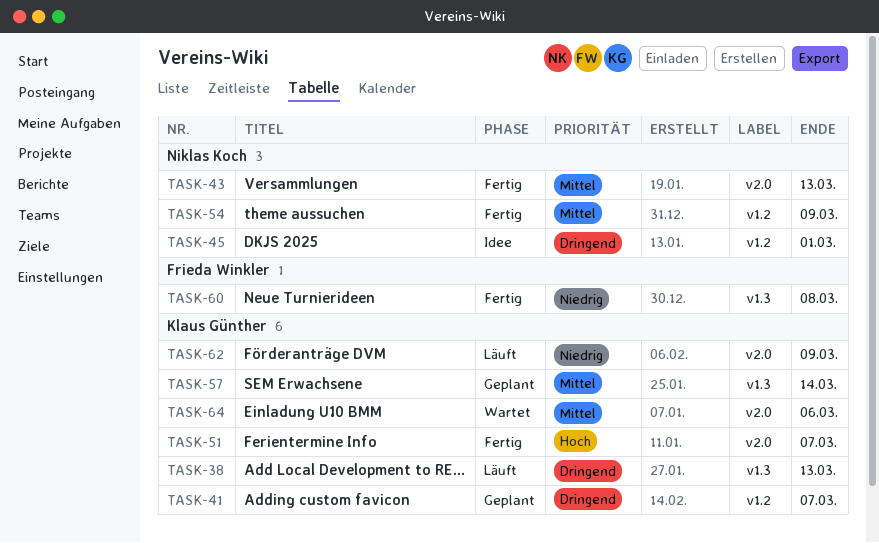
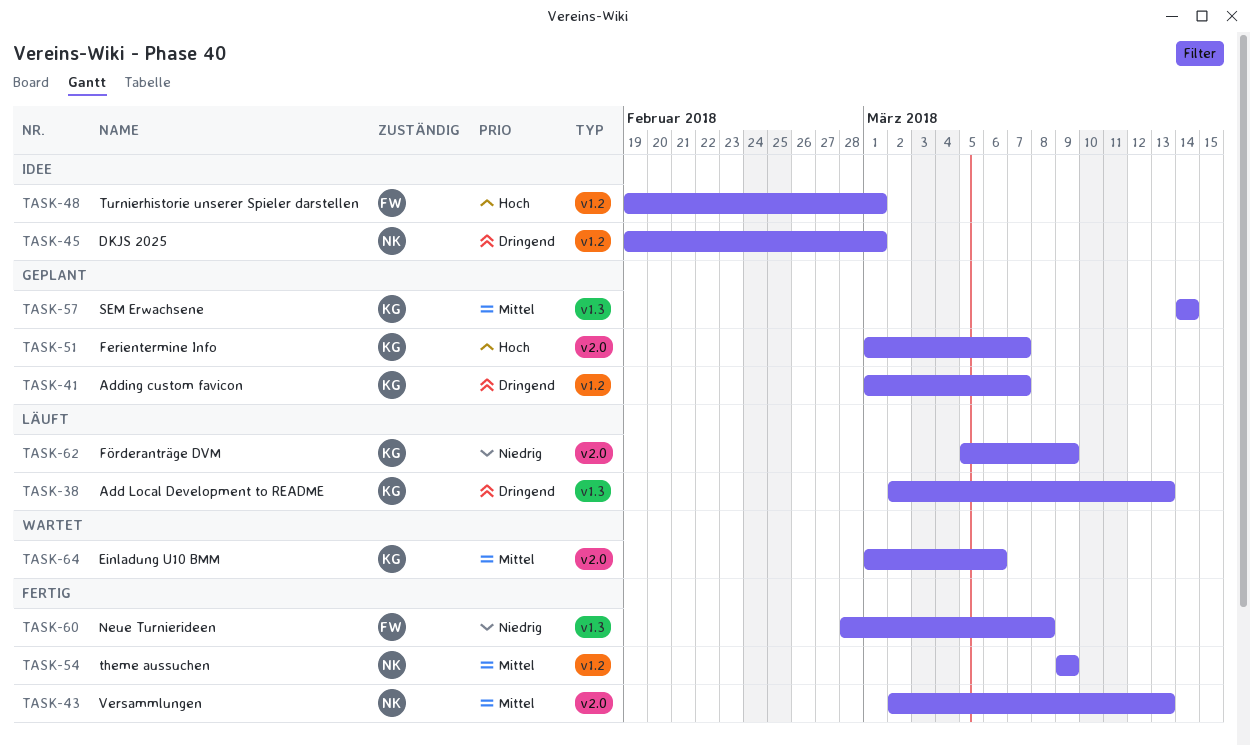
TASK-48: none -> present
TASK-51, status: Fertig -> Geplant

